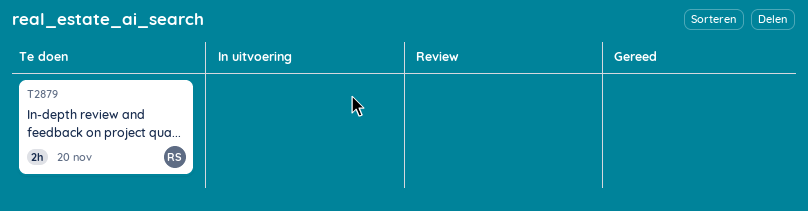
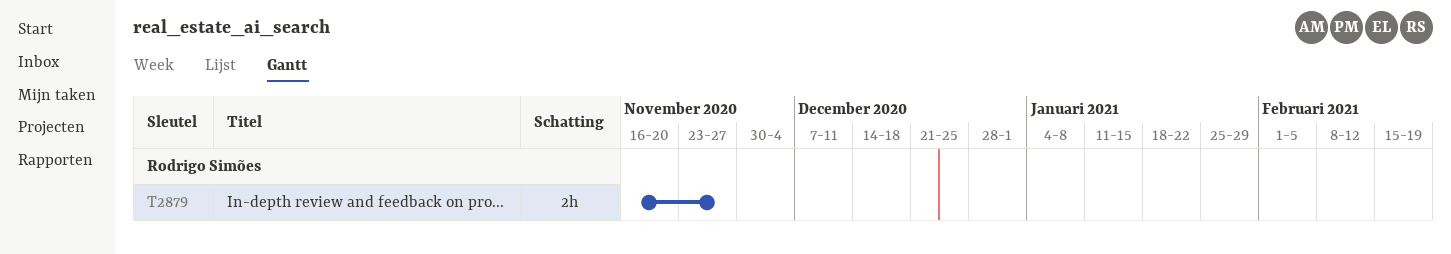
T2879, due: Nov 20 -> Nov 27

